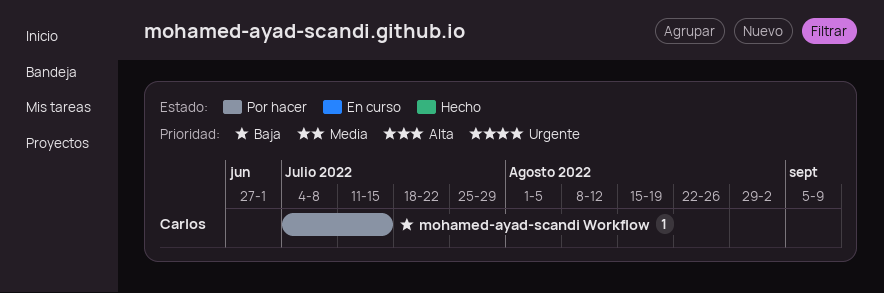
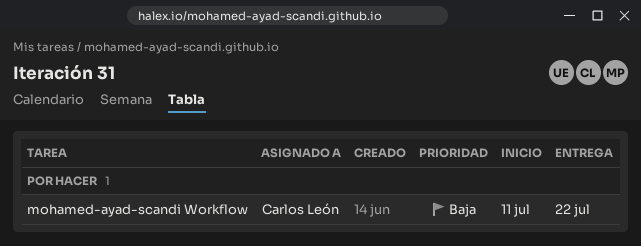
mohamed-ayad-scandi Workflow, start: Jul 4 -> Jul 11
mohamed-ayad-scandi Workflow, due: Jul 15 -> Jul 22

